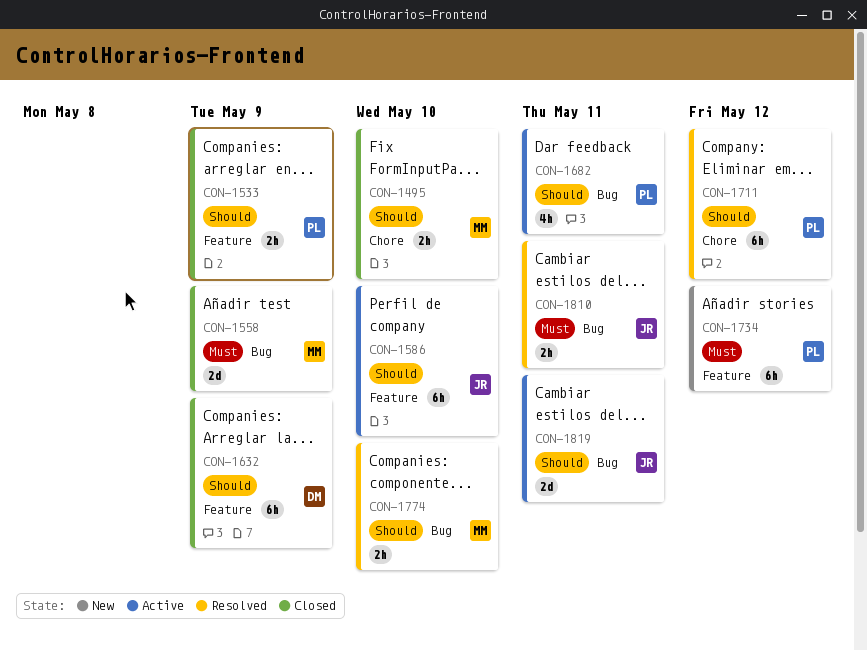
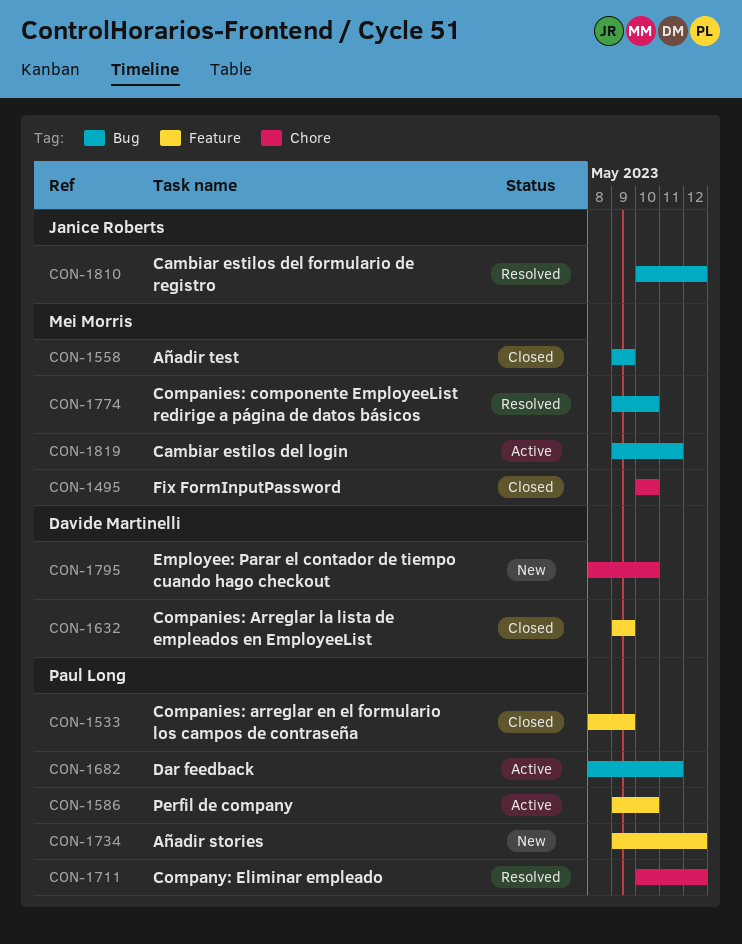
CON-1586, owner: Janice Roberts -> Paul Long
CON-1795: none -> present
CON-1810, due: May 11 -> May 12
CON-1819, owner: Janice Roberts -> Mei Morris

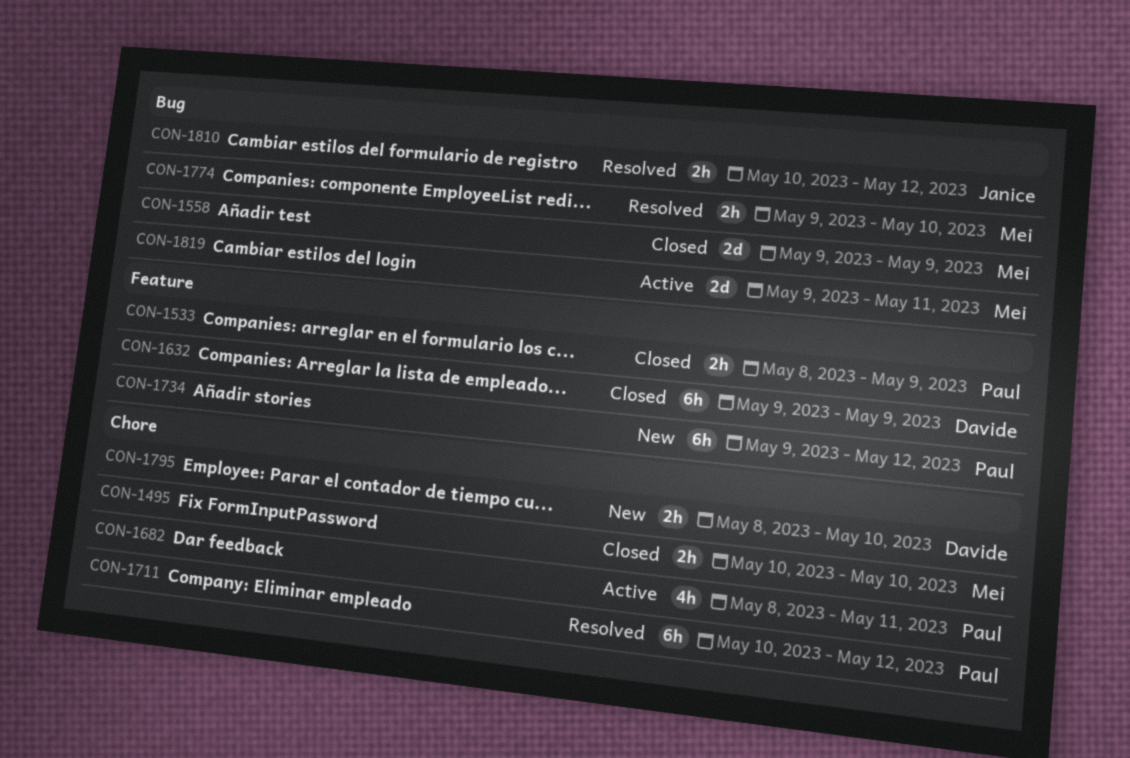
CON-1586: present -> none
CON-1682, label: Bug -> Chore

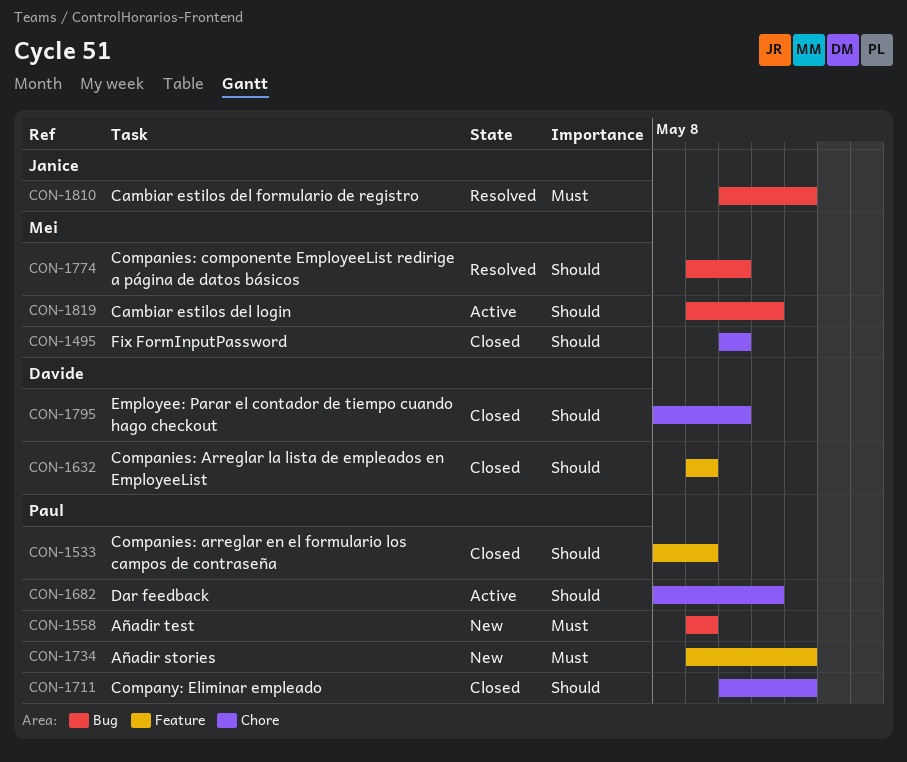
CON-1558, status: Closed -> New
CON-1558, owner: Mei -> Paul
CON-1711, status: Resolved -> Closed
CON-1795, status: New -> Closed

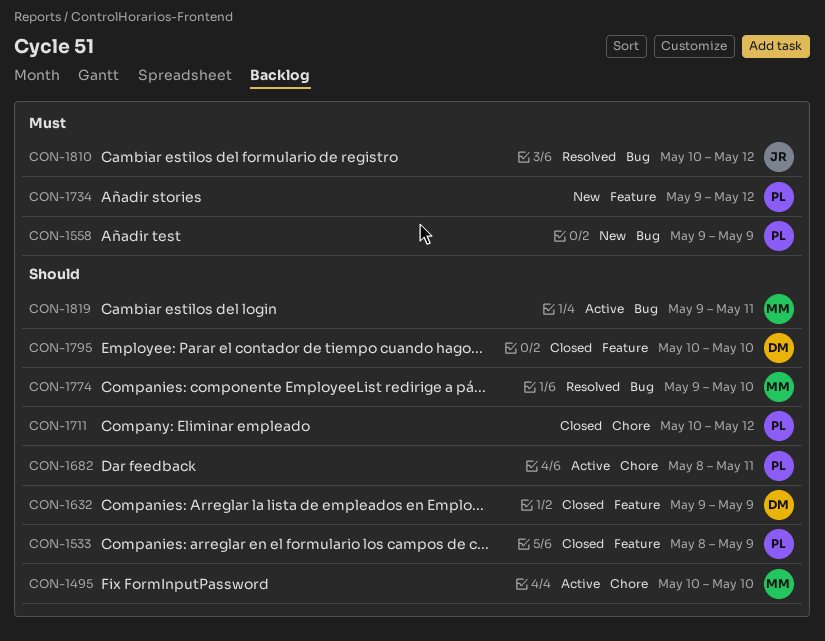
CON-1495, status: Closed -> Active
CON-1795, label: Chore -> Feature
CON-1795, start: May 8 -> May 10

